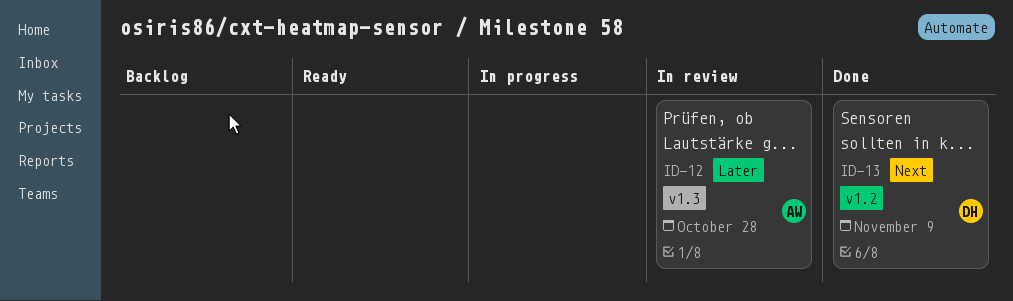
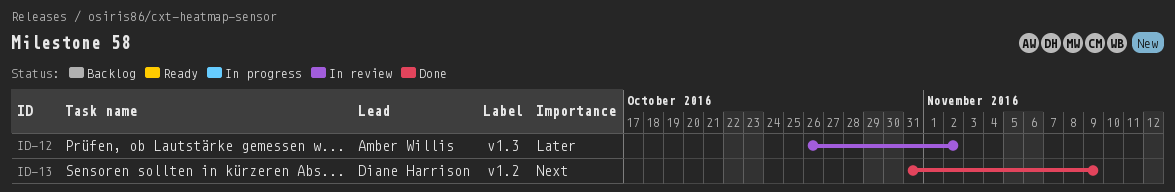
ID-12, due: Oct 28 -> Nov 2

